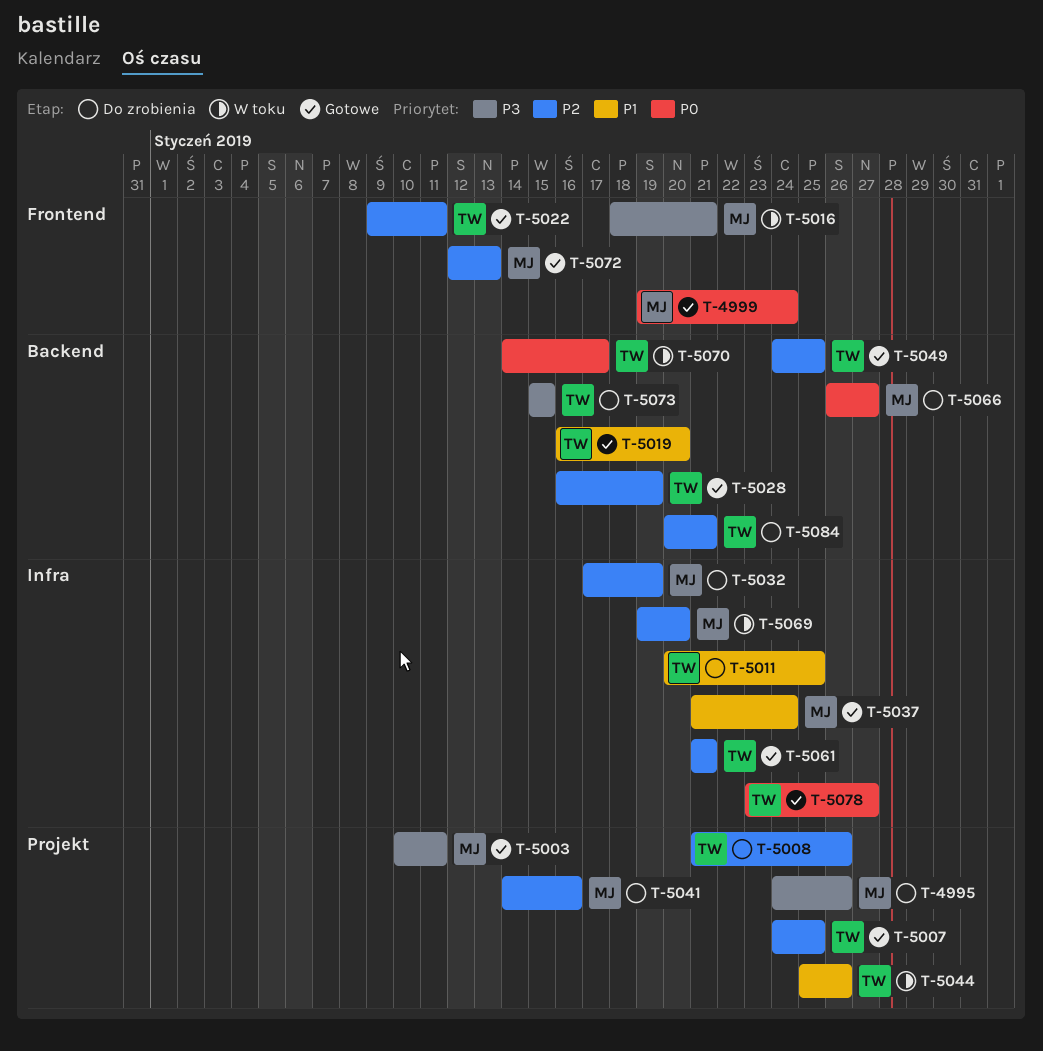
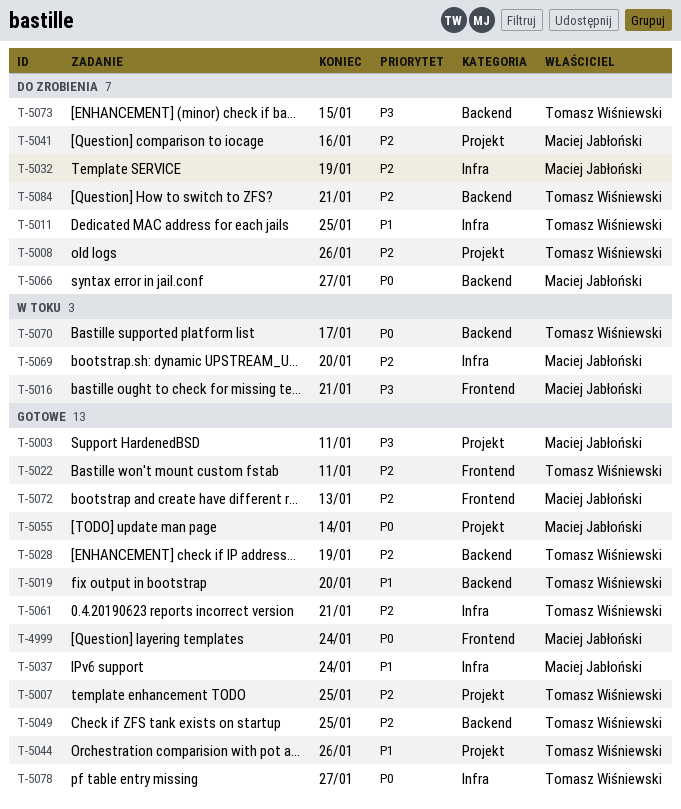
T-4995: present -> none
T-5044, status: W toku -> Gotowe
T-5055: none -> present

